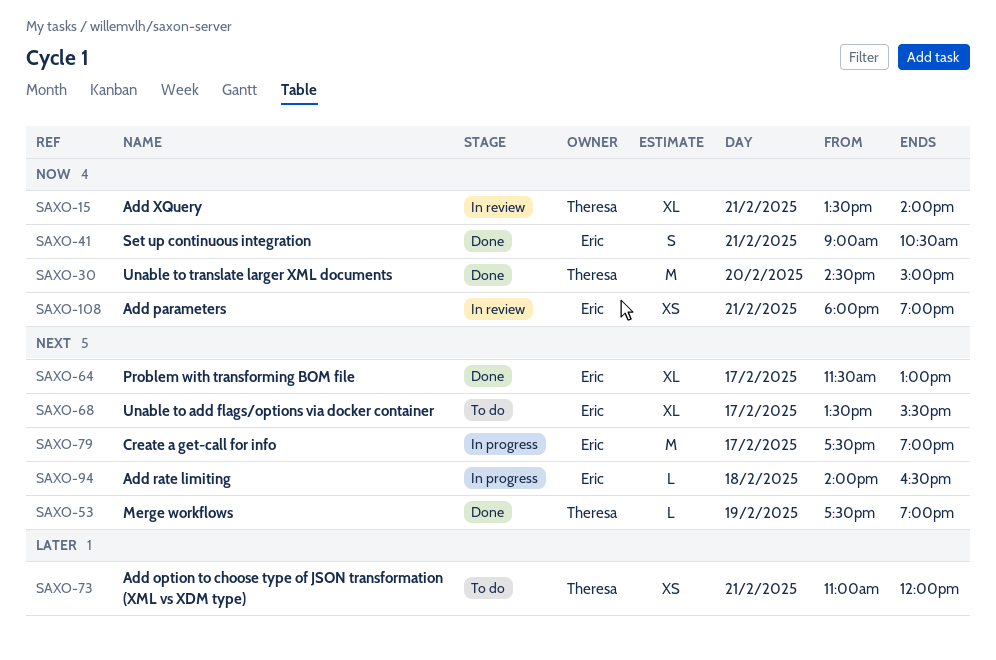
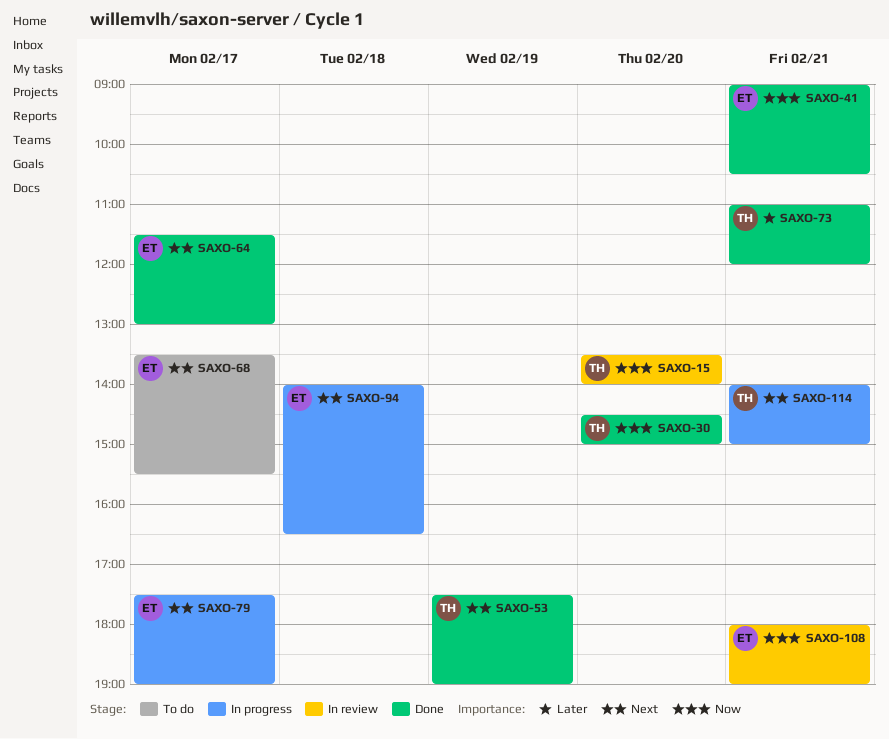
SAXO-15, day: Feb 21 -> Feb 20
SAXO-73, status: To do -> Done
SAXO-114: none -> present

